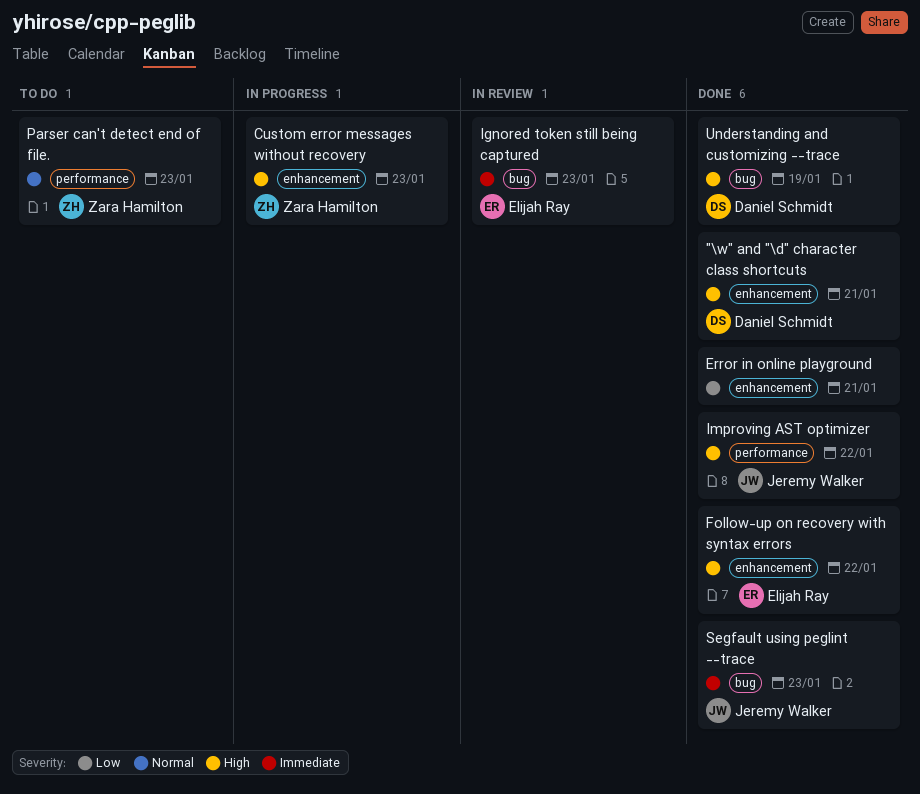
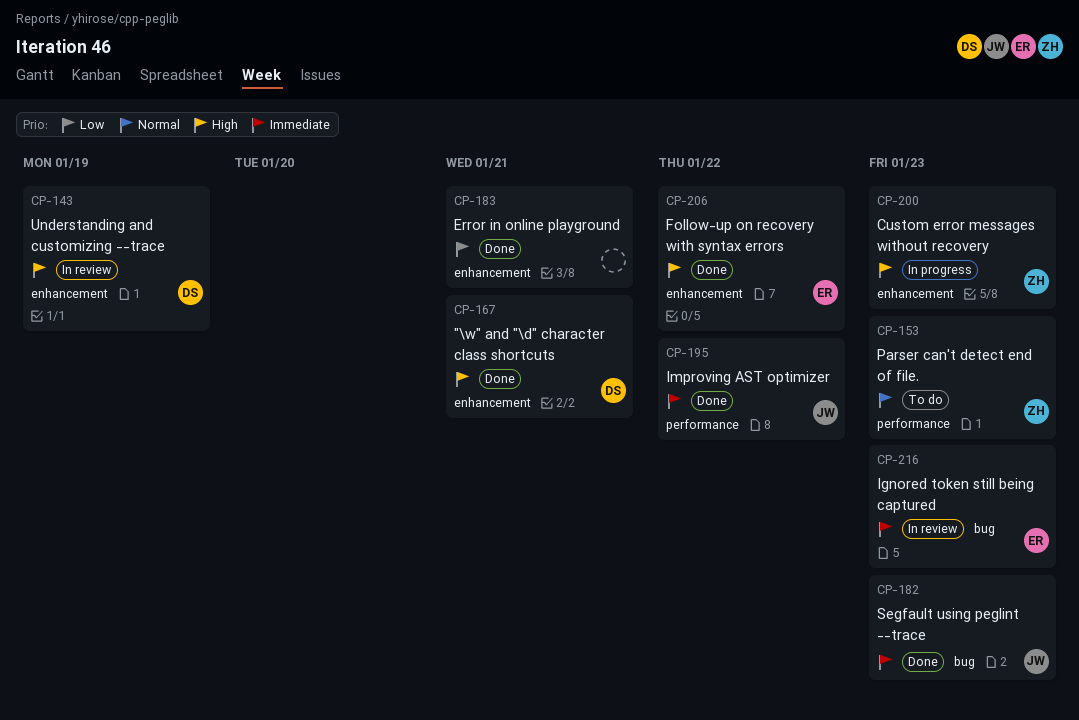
Improving AST optimizer, priority: High -> Immediate
Understanding and customizing --trace, status: Done -> In review
Understanding and customizing --trace, label: bug -> enhancement

